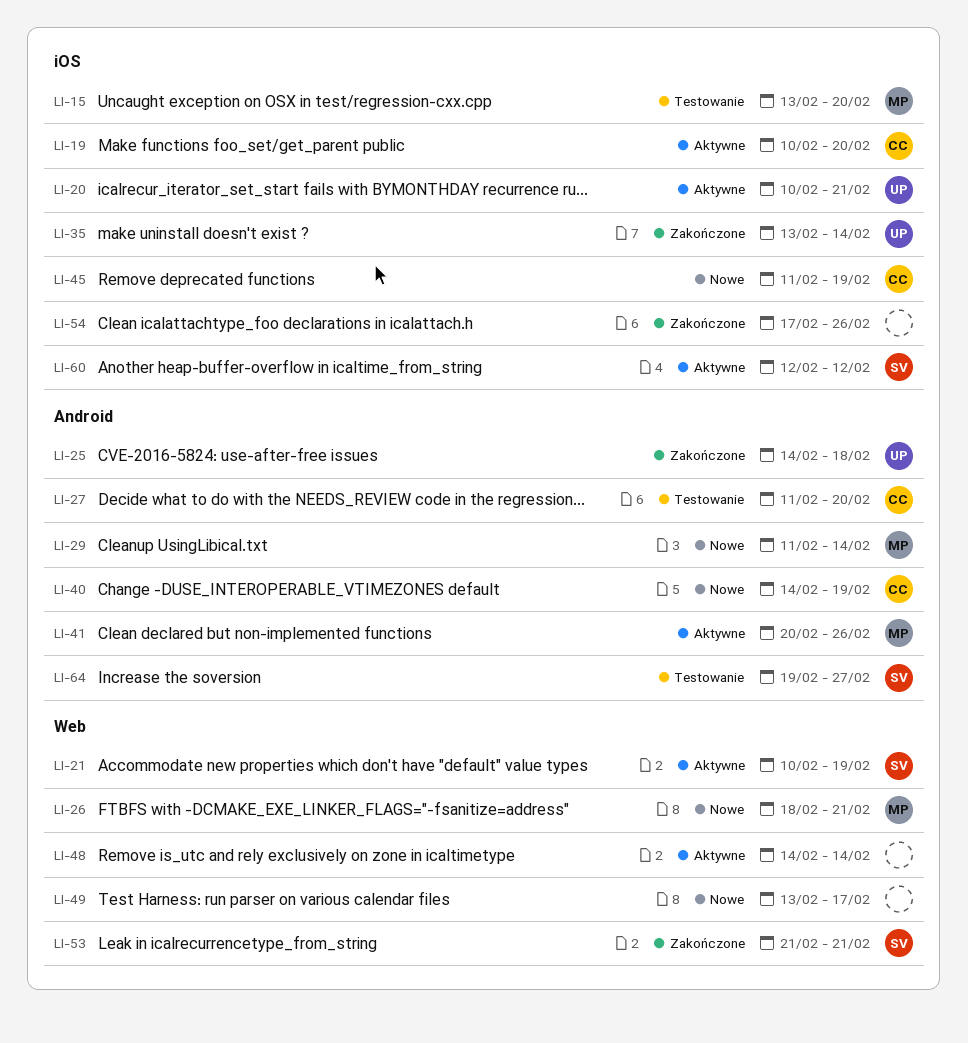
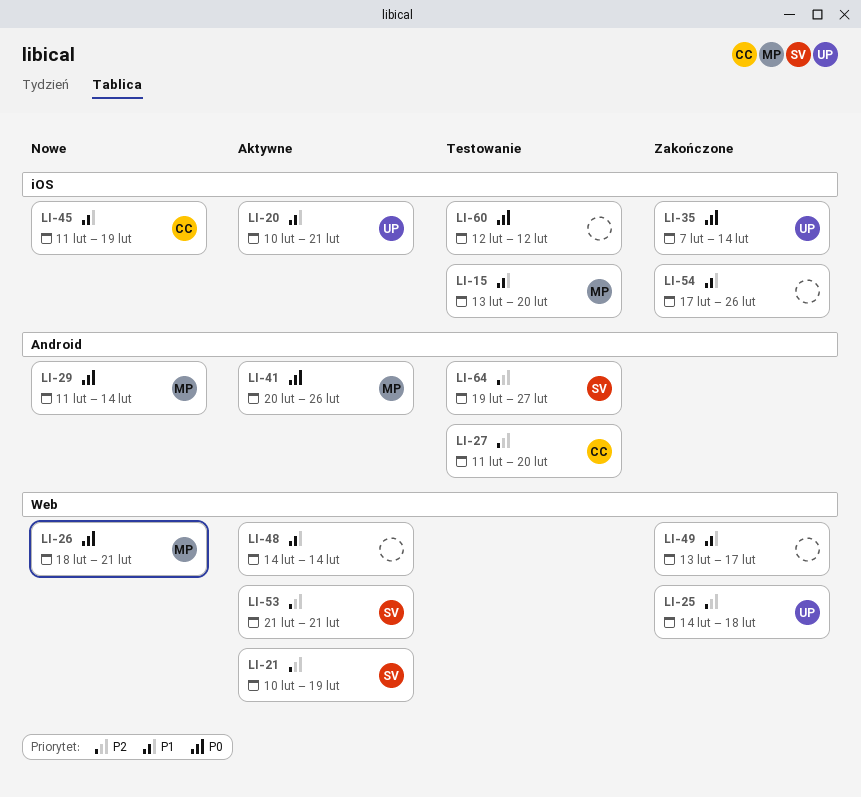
LI-19: present -> none
LI-25, label: Android -> Web
LI-35, start: Feb 13 -> Feb 7
LI-40: present -> none
LI-49, status: Nowe -> Zakończone
LI-53, status: Zakończone -> Aktywne
LI-60, status: Aktywne -> Testowanie
LI-60, owner: SV -> none

